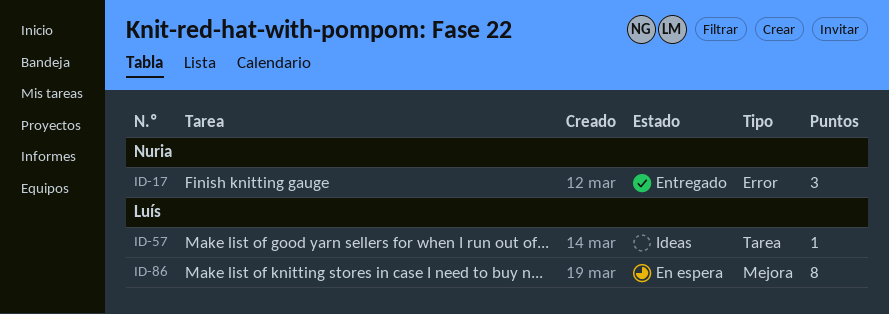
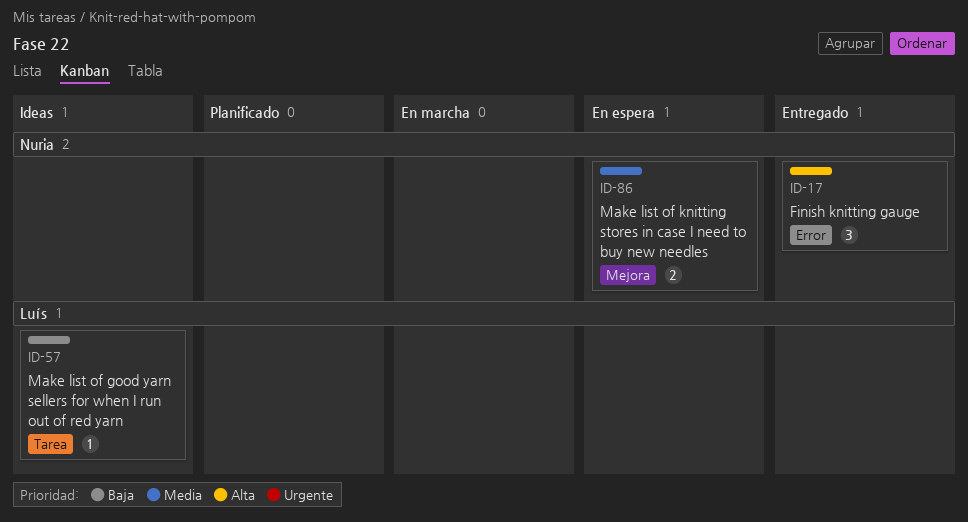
ID-86, owner: Luís -> Nuria
ID-86, estimate: 8 -> 2

